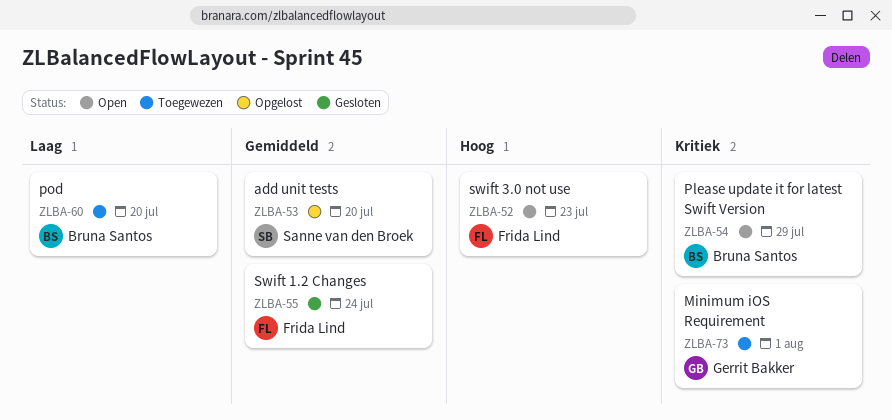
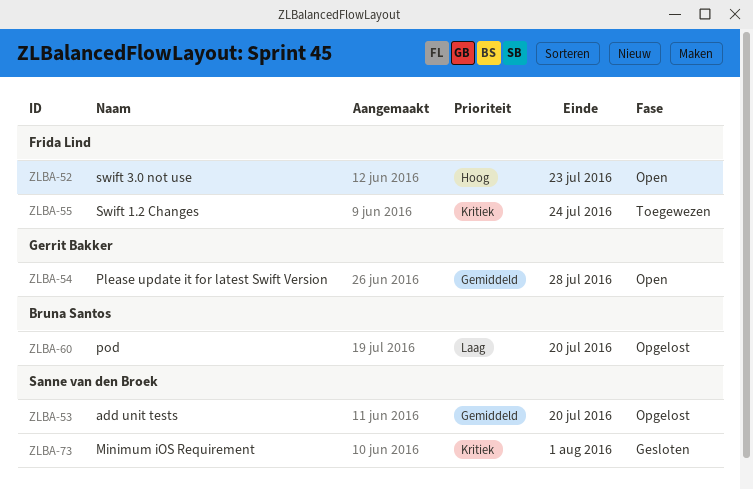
ZLBA-54, owner: Bruna Santos -> Gerrit Bakker
ZLBA-54, priority: Kritiek -> Gemiddeld
ZLBA-54, due: Jul 29 -> Jul 28
ZLBA-55, status: Gesloten -> Toegewezen
ZLBA-55, priority: Gemiddeld -> Kritiek
ZLBA-60, status: Toegewezen -> Opgelost
ZLBA-73, status: Toegewezen -> Gesloten
ZLBA-73, owner: Gerrit Bakker -> Sanne van den Broek

